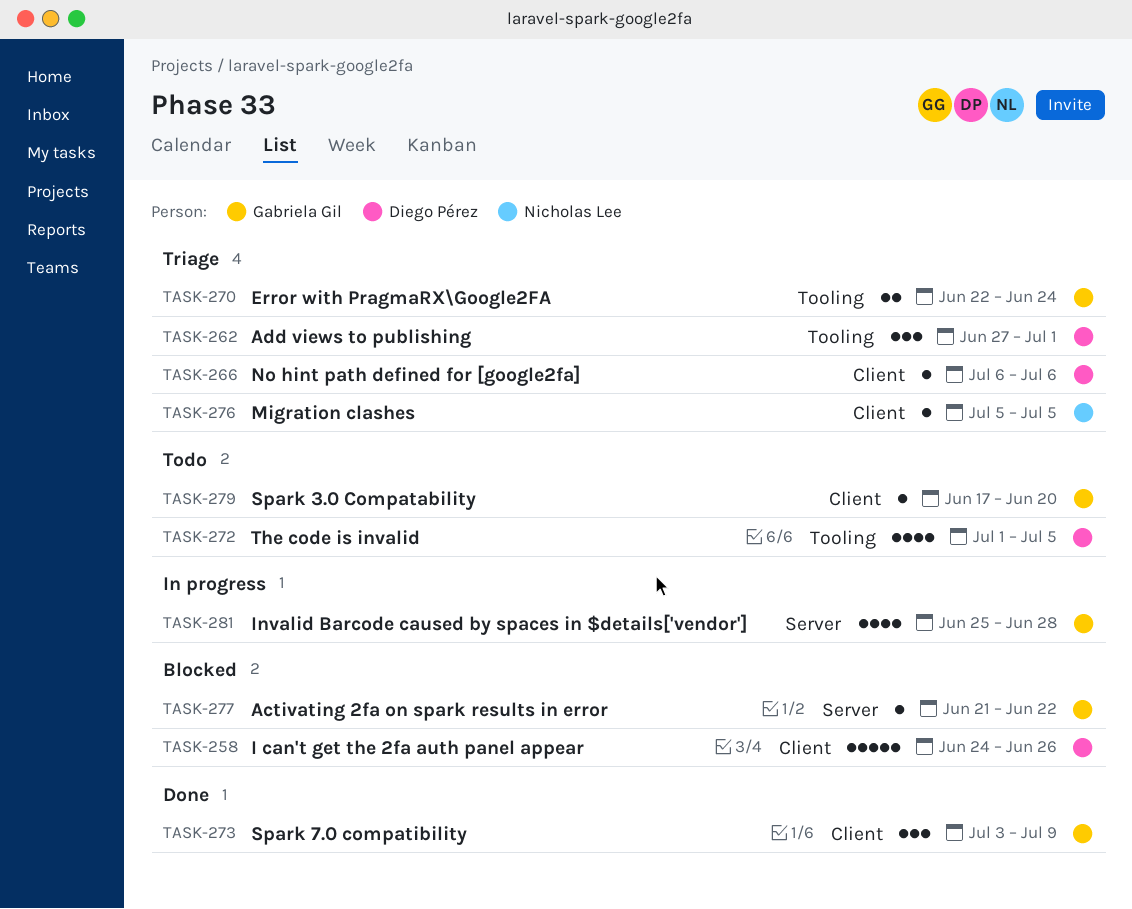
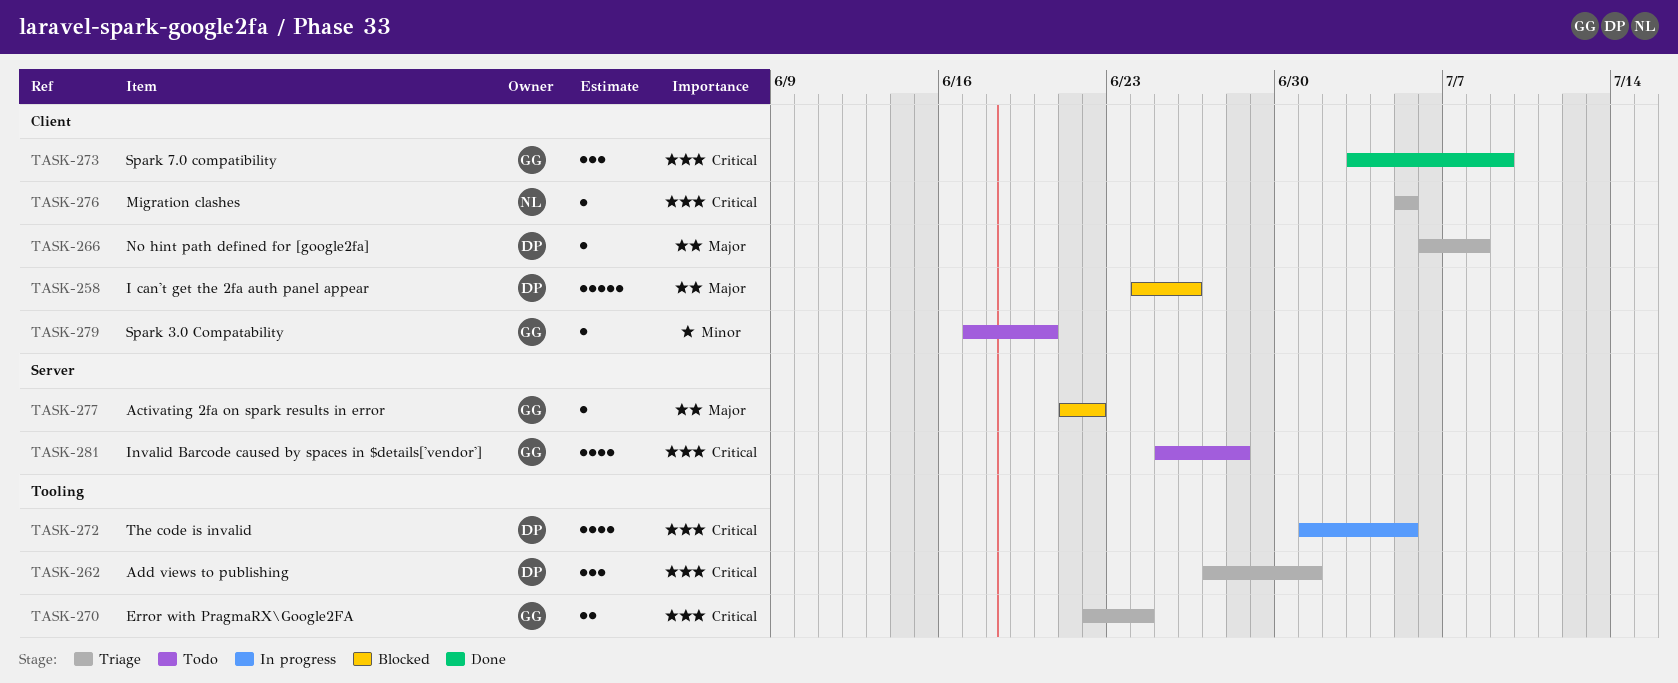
TASK-266, due: Jul 6 -> Jul 8
TASK-272, status: Todo -> In progress
TASK-281, status: In progress -> Todo

